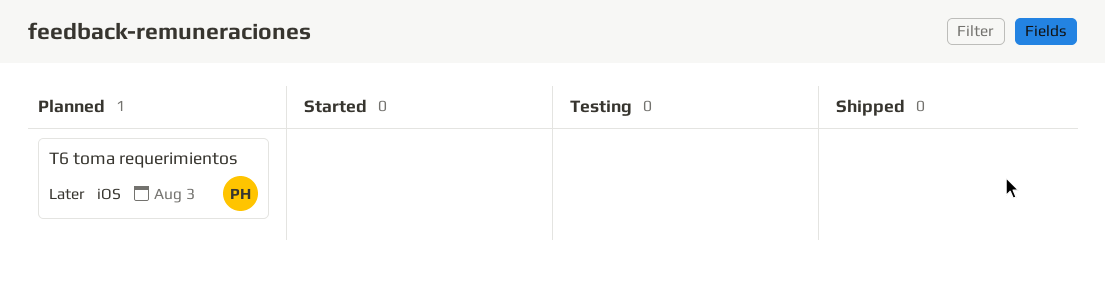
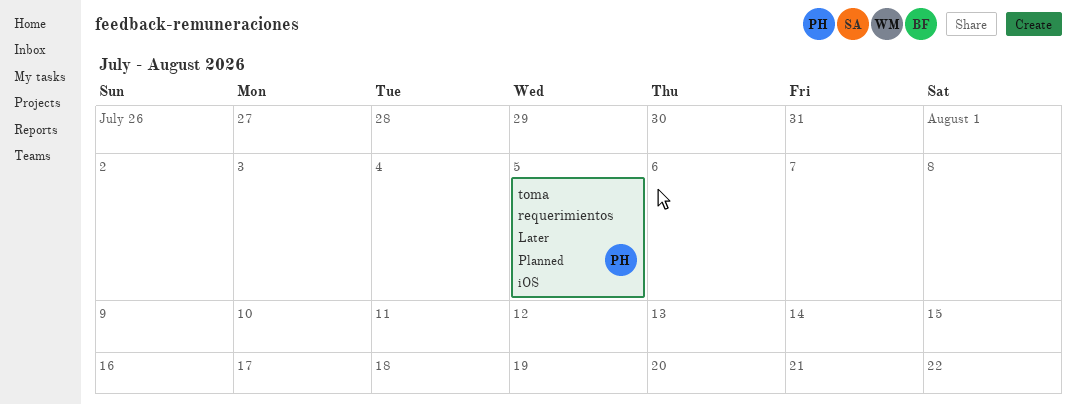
toma requerimientos, due: Aug 3 -> Aug 5

